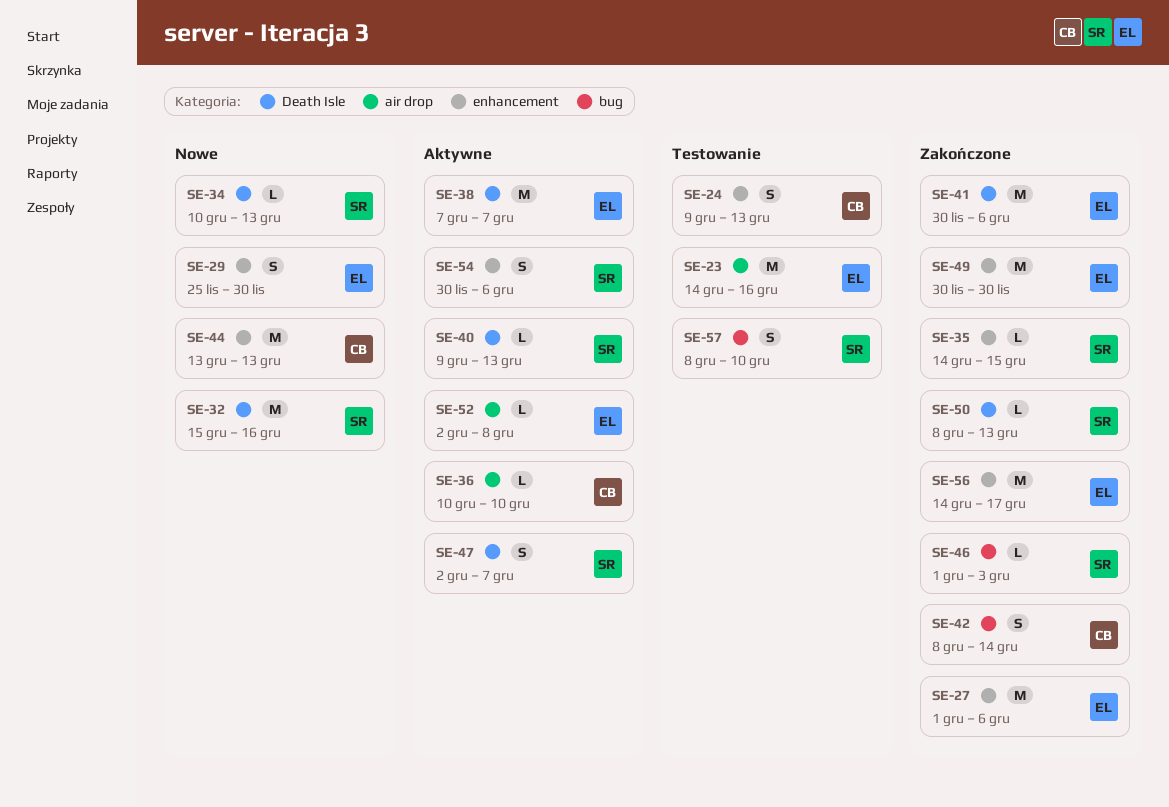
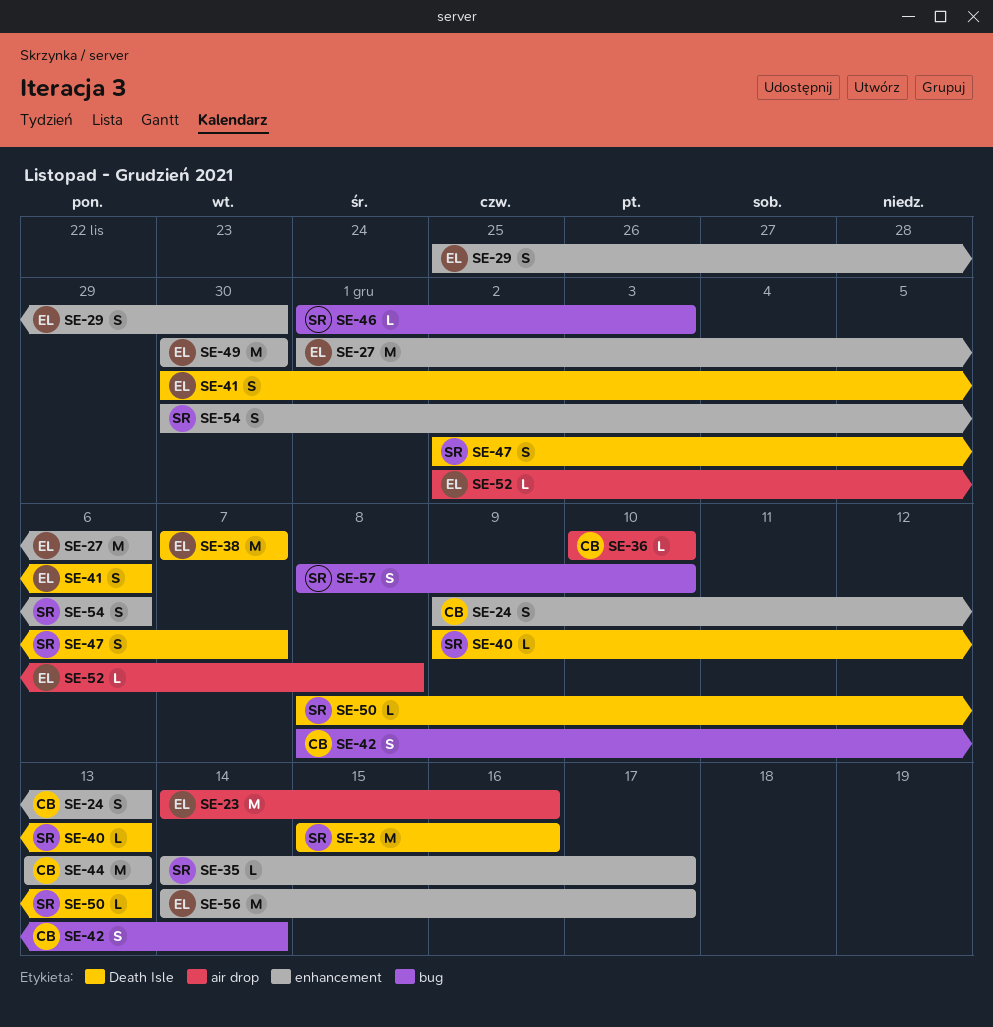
SE-34: present -> none
SE-35, due: Dec 15 -> Dec 17
SE-41, estimate: M -> S

